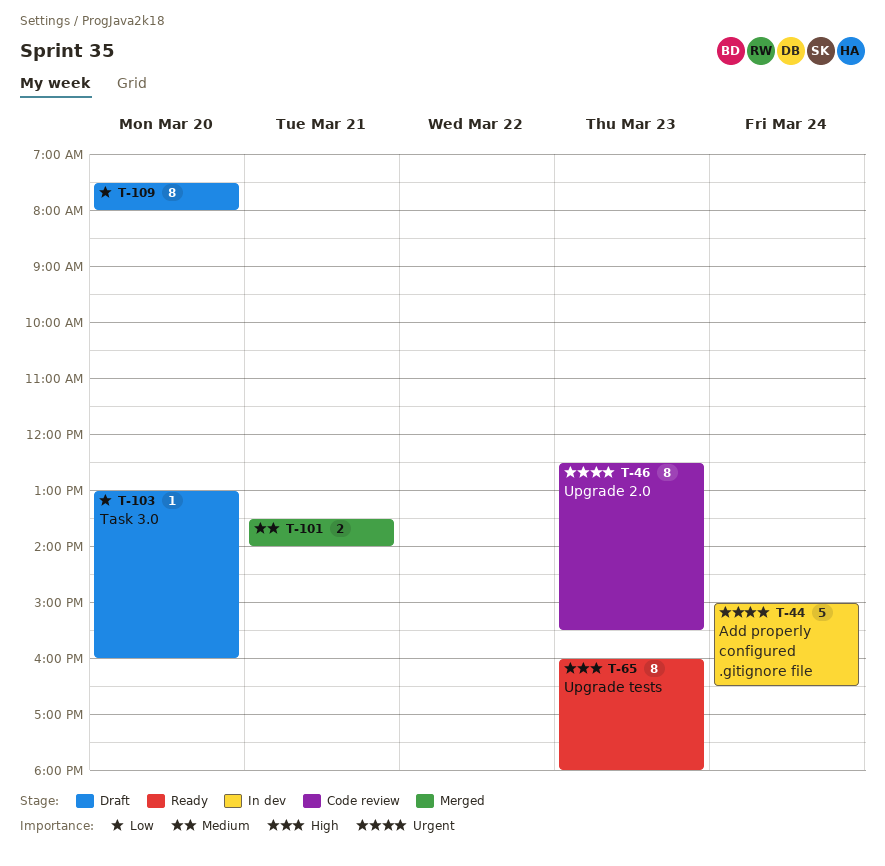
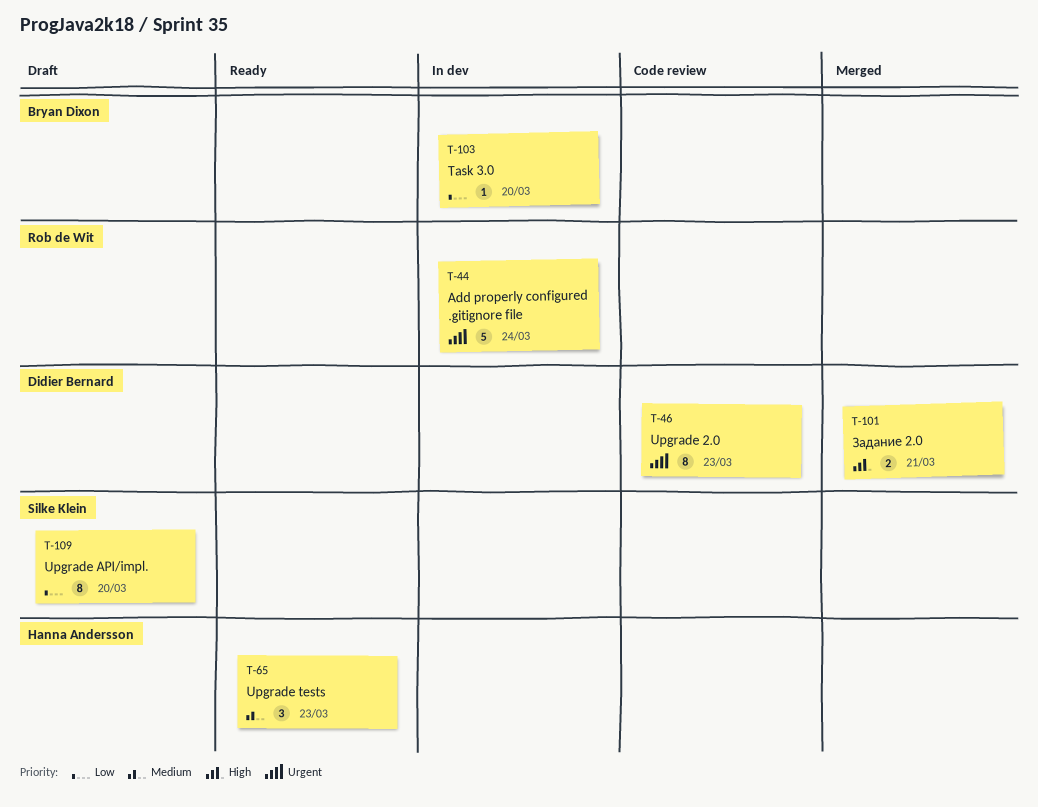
T-65, priority: High -> Medium
T-65, estimate: 8 -> 3
T-101, priority: Medium -> High
T-103, status: Draft -> In dev

